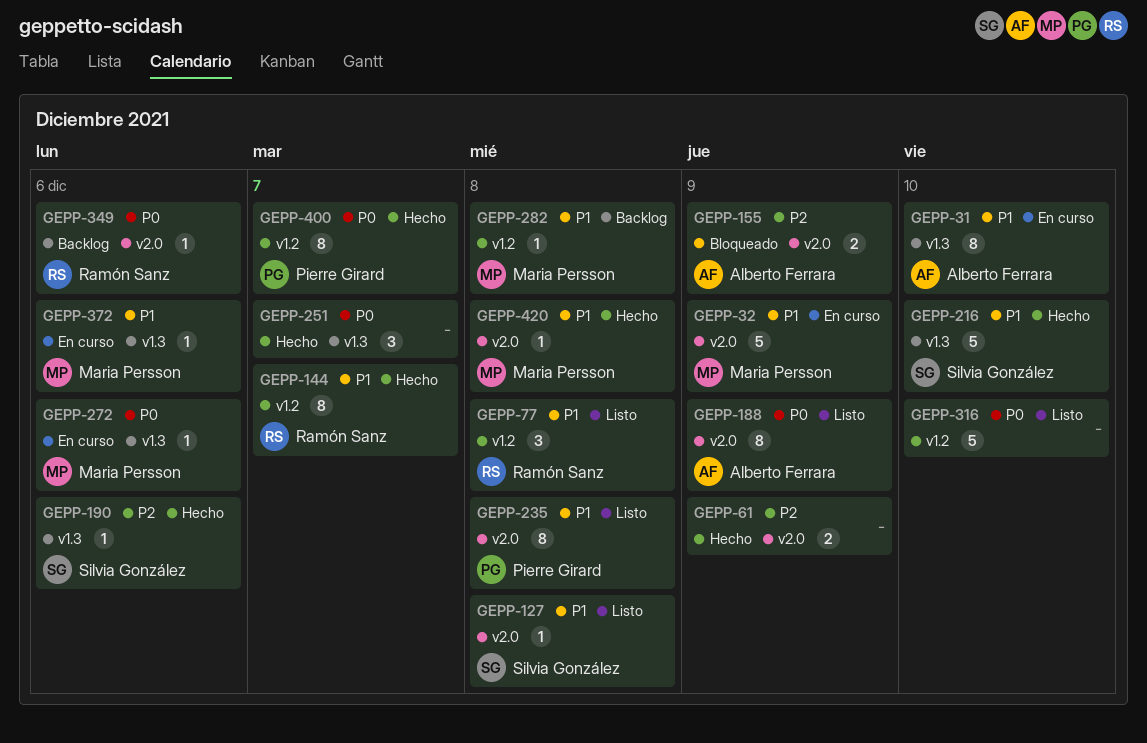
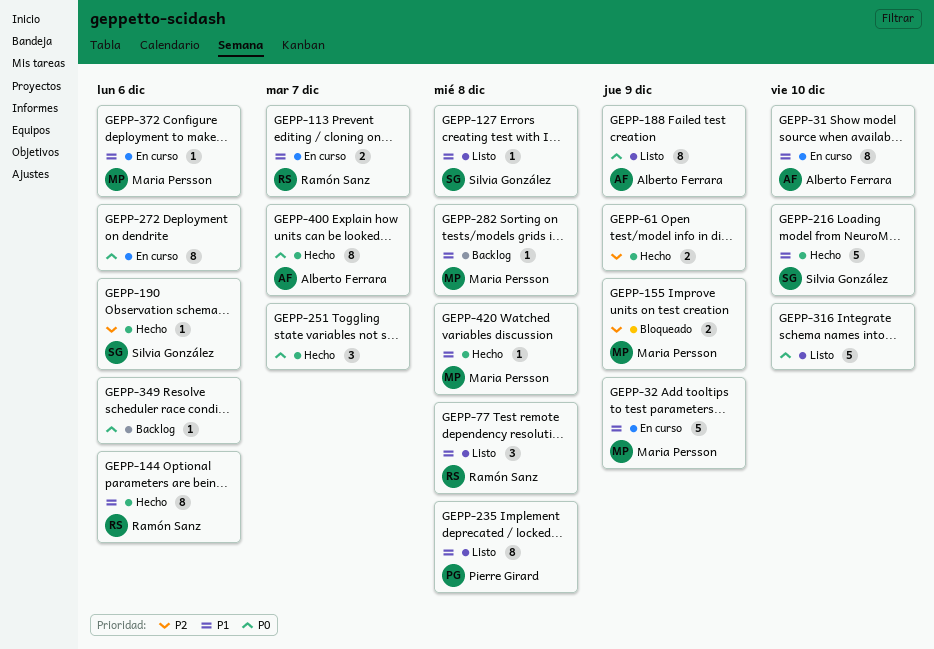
GEPP-113: none -> present
GEPP-144, due: Dec 7 -> Dec 6
GEPP-155, owner: Alberto Ferrara -> Maria Persson
GEPP-272, owner: Maria Persson -> none
GEPP-272, estimate: 1 -> 8
GEPP-349, owner: Ramón Sanz -> none
GEPP-400, owner: Pierre Girard -> Alberto Ferrara

